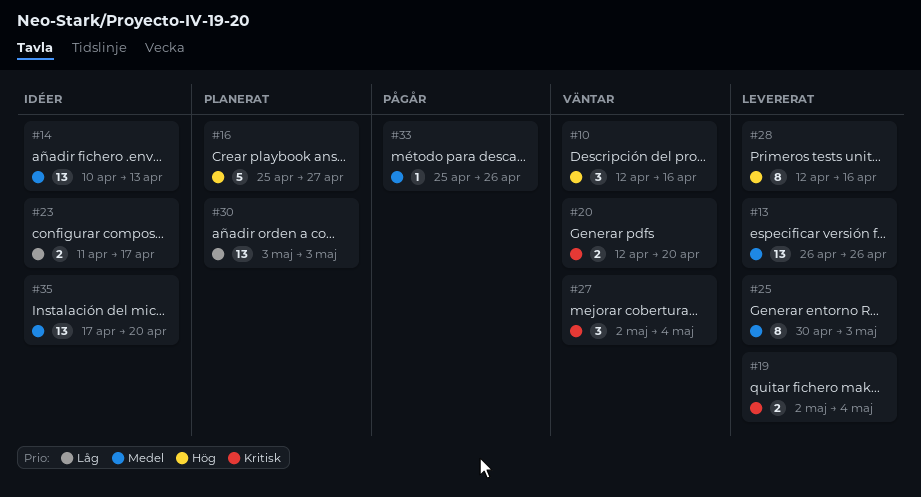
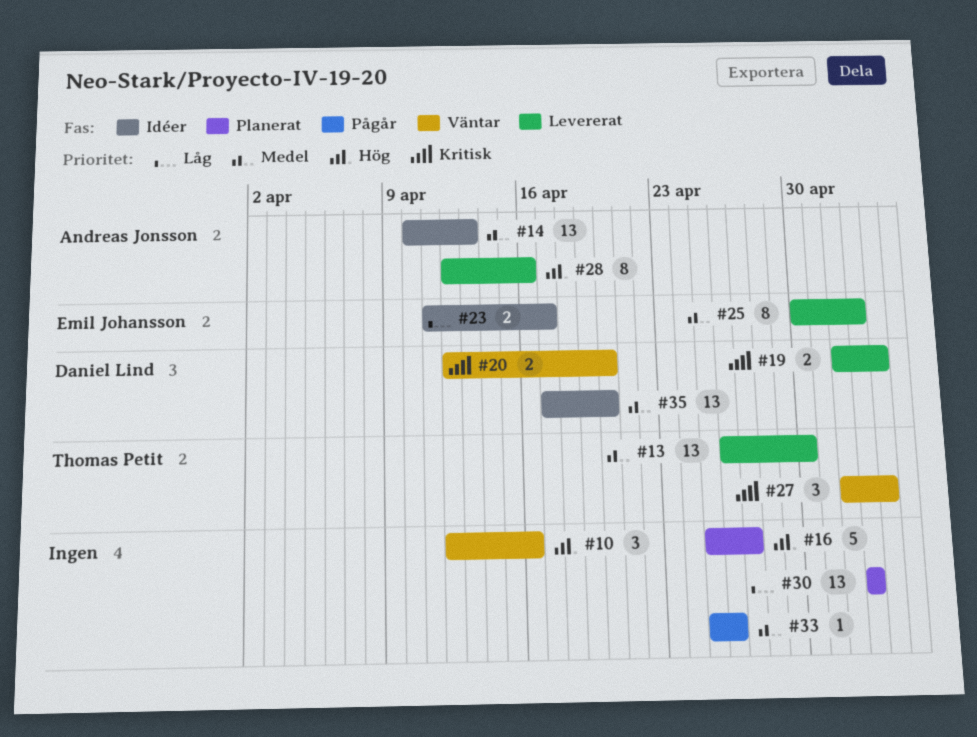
#13, due: Apr 26 -> Apr 30

